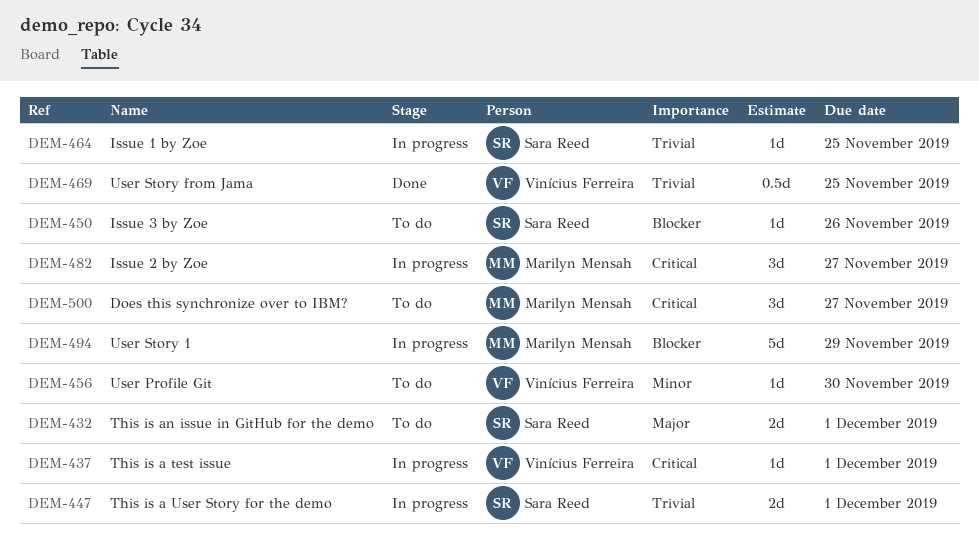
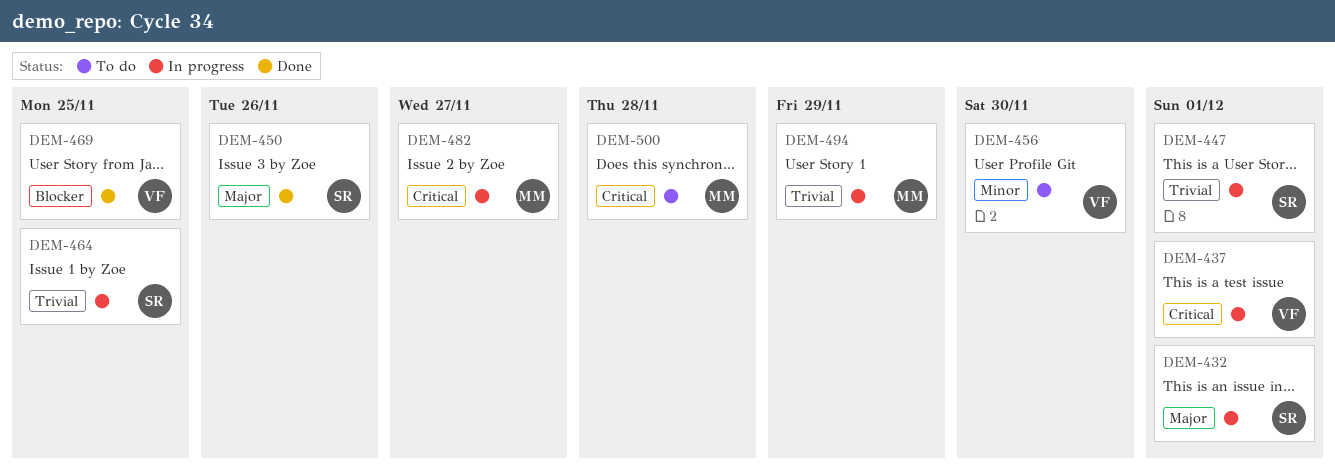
DEM-432, status: To do -> In progress
DEM-450, status: To do -> Done
DEM-450, priority: Blocker -> Major
DEM-469, priority: Trivial -> Blocker
DEM-494, priority: Blocker -> Trivial
DEM-500, due: Nov 27 -> Nov 28

